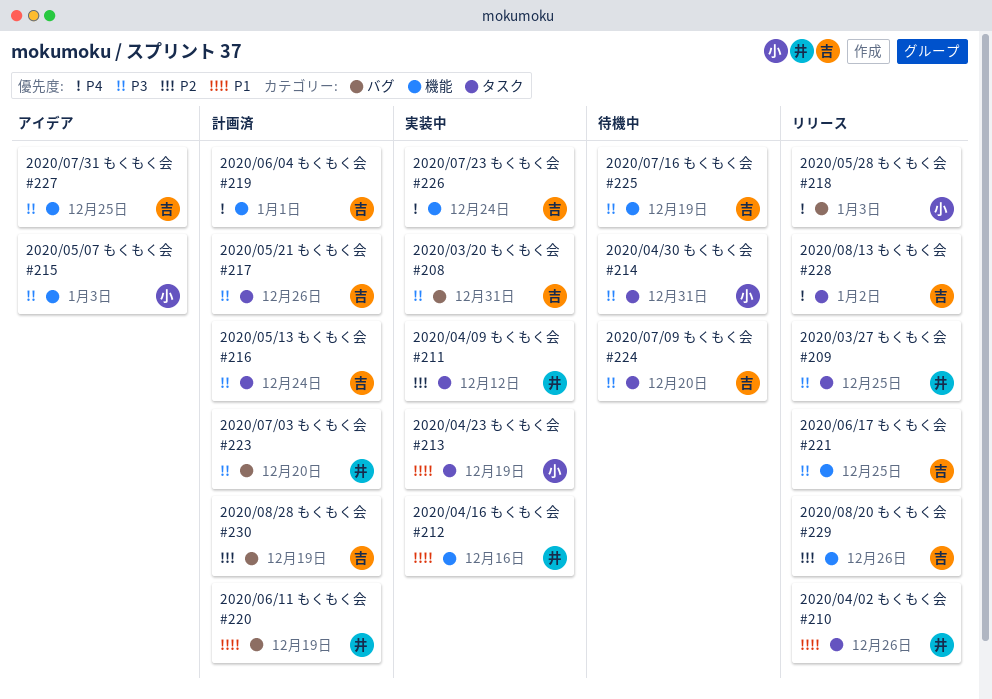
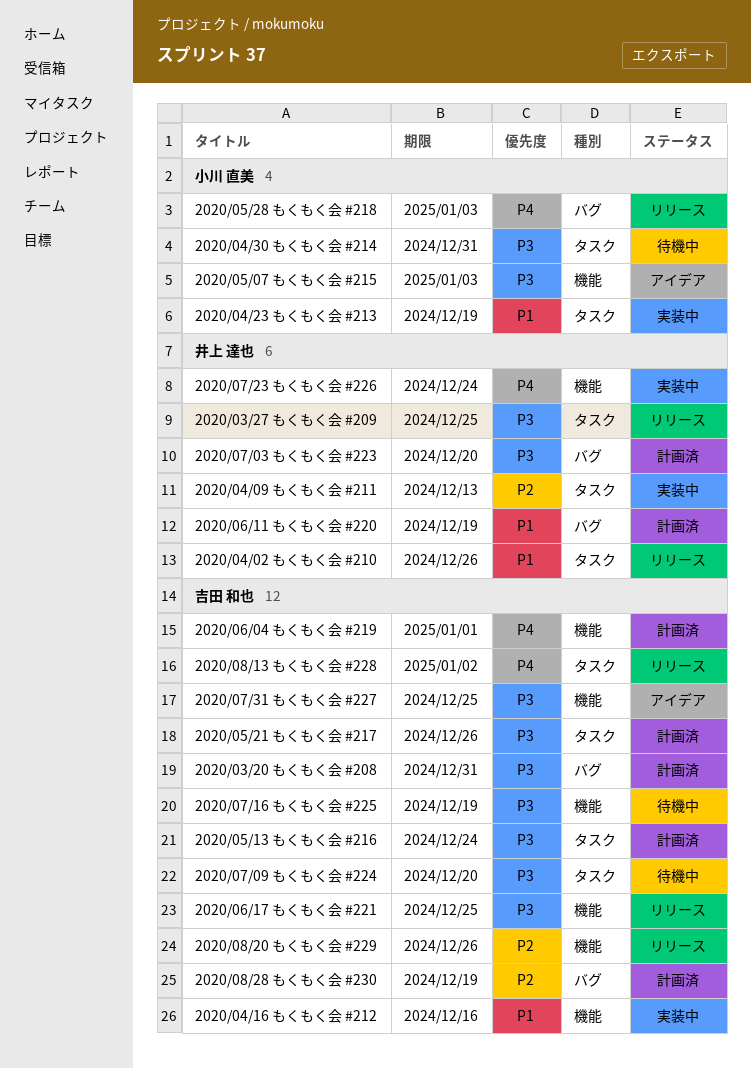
2020/03/20 もくもく会 #208, status: 実装中 -> 計画済
2020/04/09 もくもく会 #211, due: Dec 12 -> Dec 13
2020/04/16 もくもく会 #212, owner: 井上 達也 -> 吉田 和也
2020/07/23 もくもく会 #226, owner: 吉田 和也 -> 井上 達也

